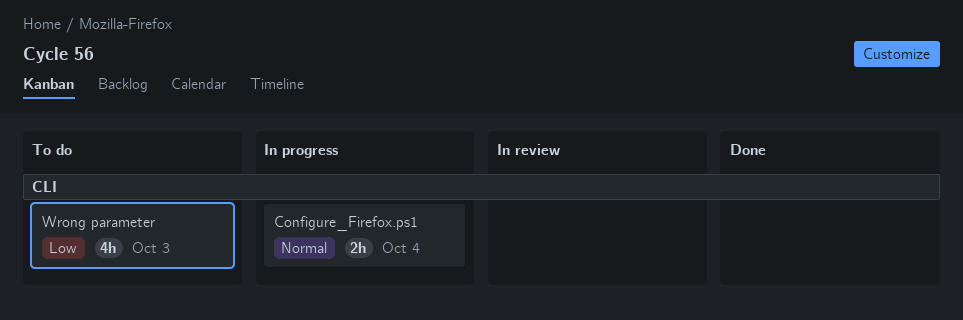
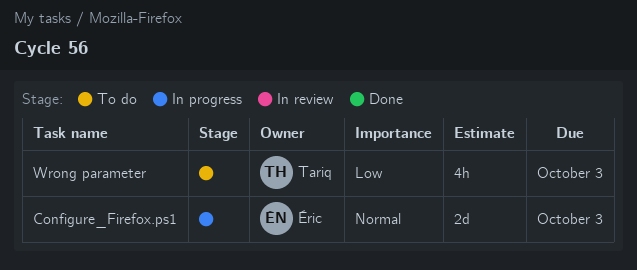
Configure_Firefox.ps1, estimate: 2h -> 2d
Configure_Firefox.ps1, due: Oct 4 -> Oct 3

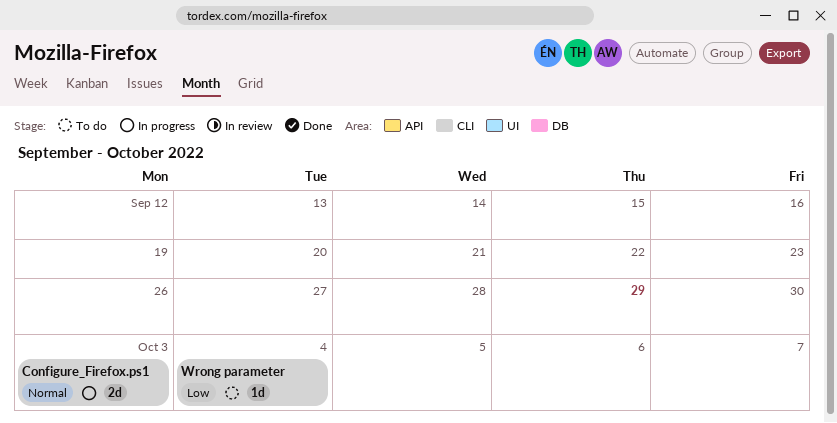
Wrong parameter, estimate: 4h -> 1d
Wrong parameter, due: Oct 3 -> Oct 4

